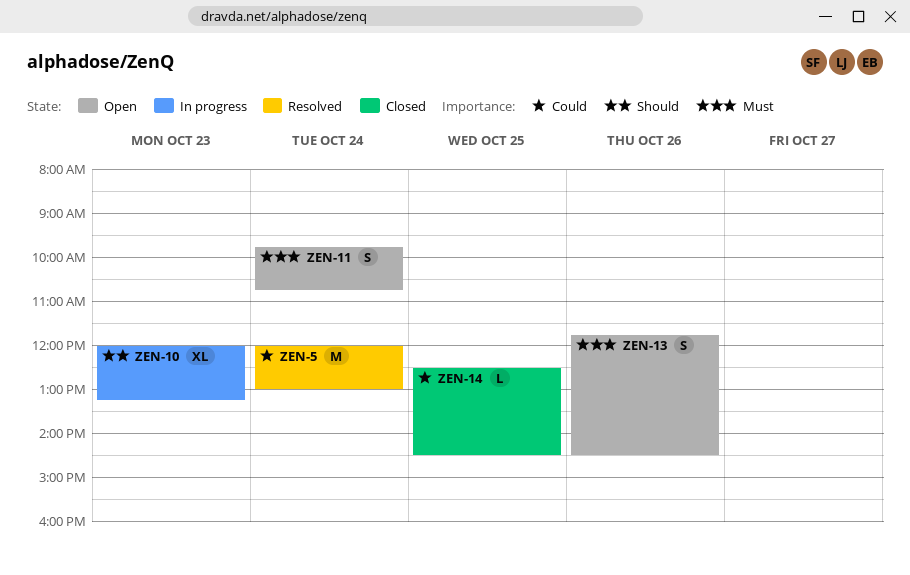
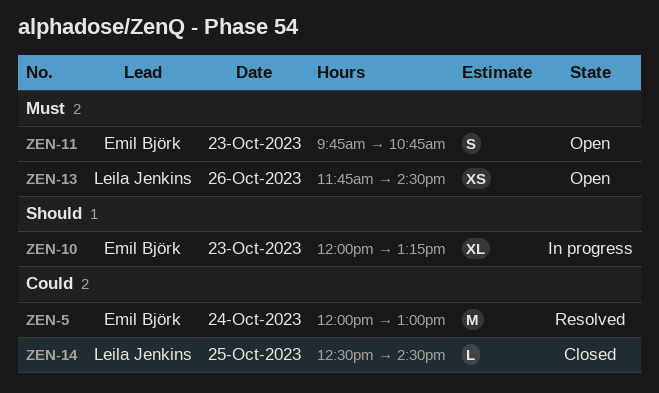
ZEN-11, day: Oct 24 -> Oct 23
ZEN-13, estimate: S -> XS

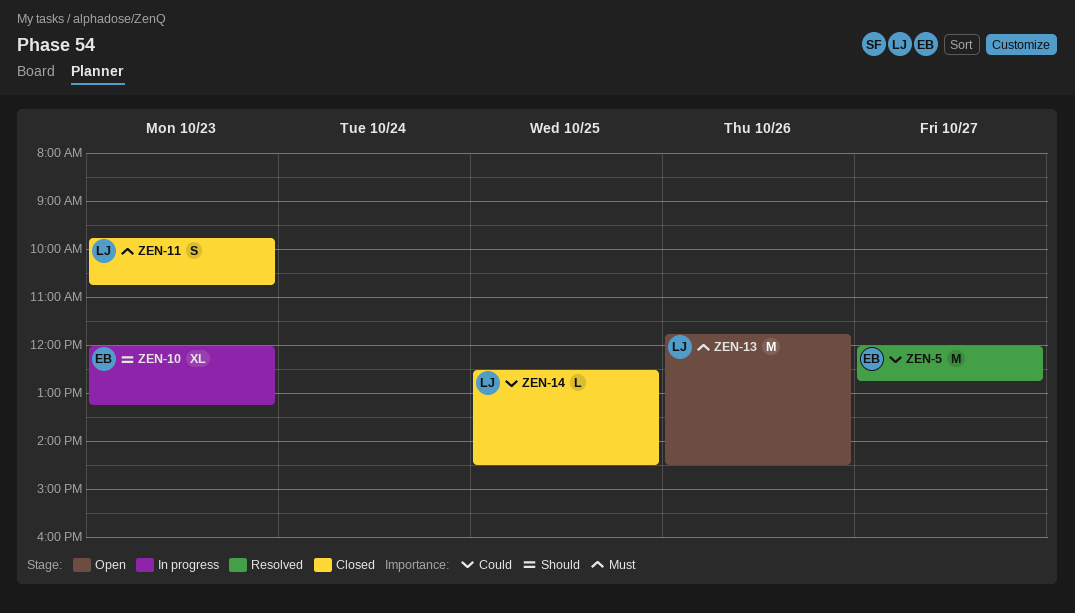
ZEN-5, day: Oct 24 -> Oct 27
ZEN-5, ends: 13:00 -> 12:45
ZEN-11, status: Open -> Closed
ZEN-11, owner: Emil Björk -> Leila Jenkins
ZEN-13, estimate: XS -> M

